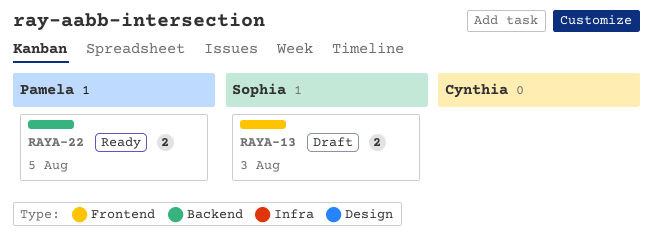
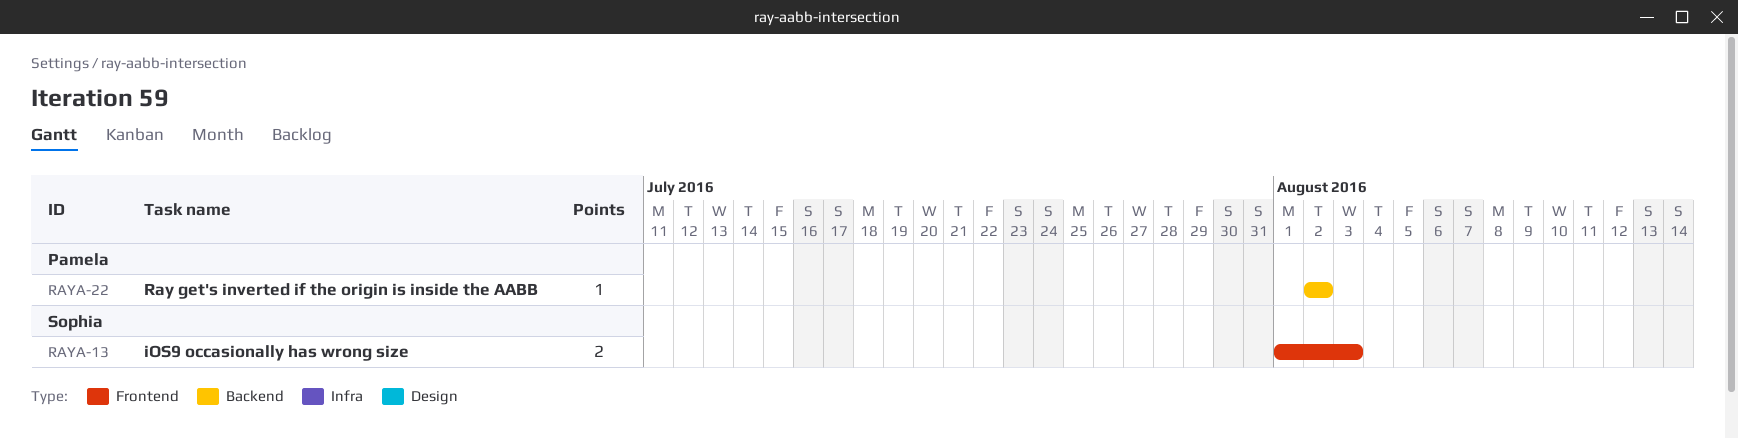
RAYA-22, estimate: 2 -> 1
RAYA-22, due: Aug 5 -> Aug 2

